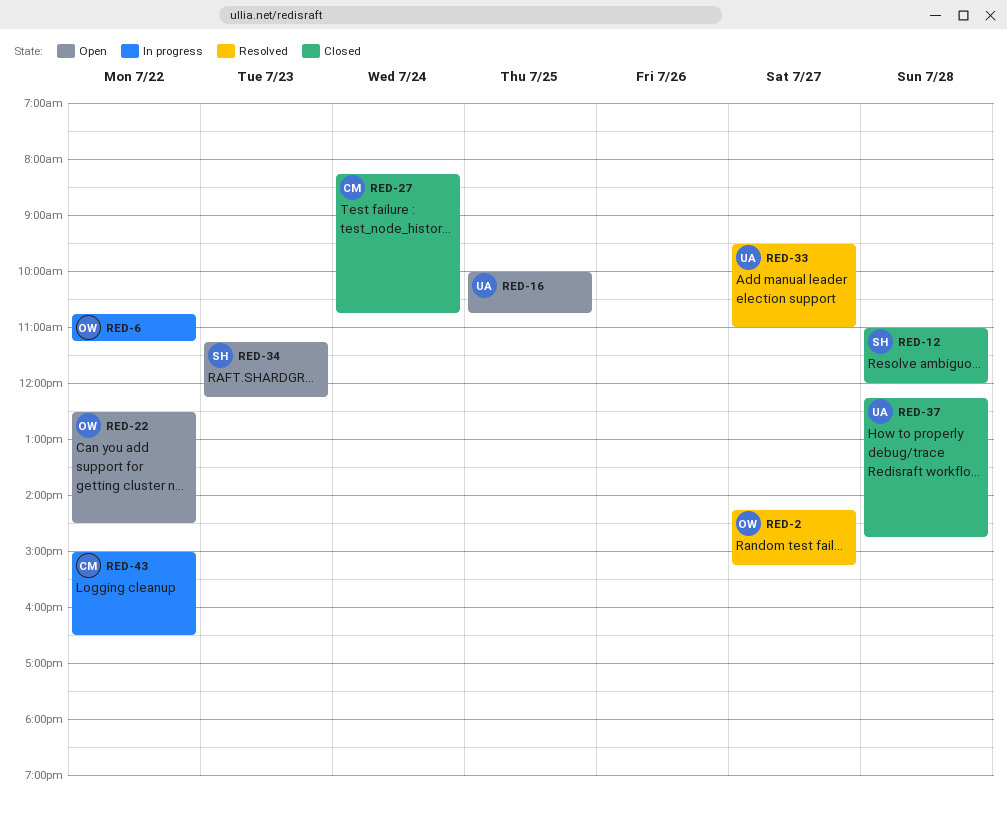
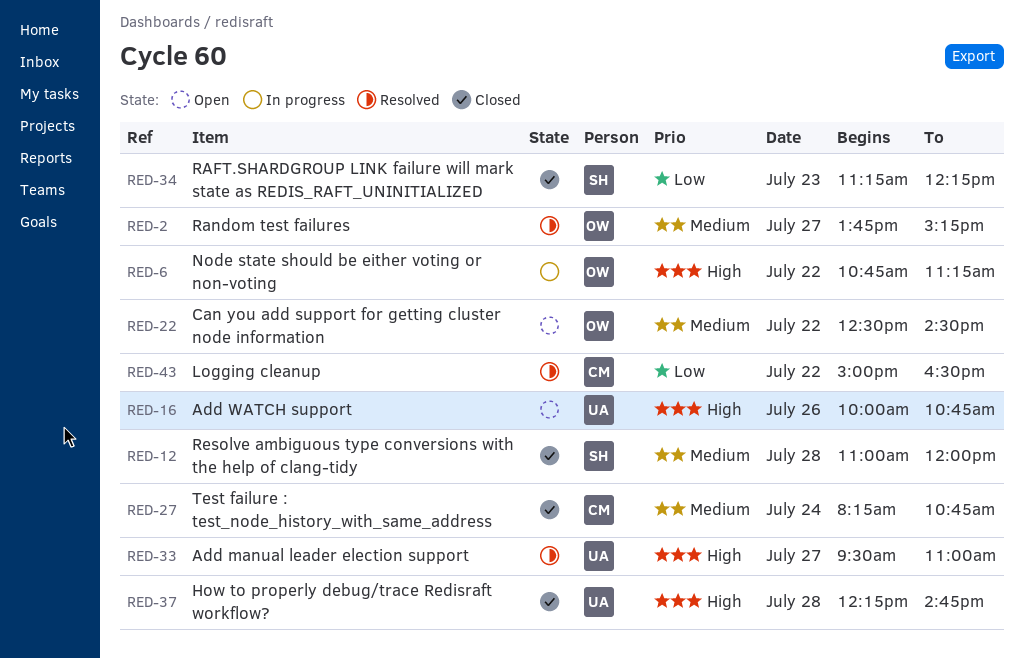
RED-2, begins: 14:15 -> 13:45
RED-16, day: Jul 25 -> Jul 26
RED-34, status: Open -> Closed
RED-43, status: In progress -> Resolved

